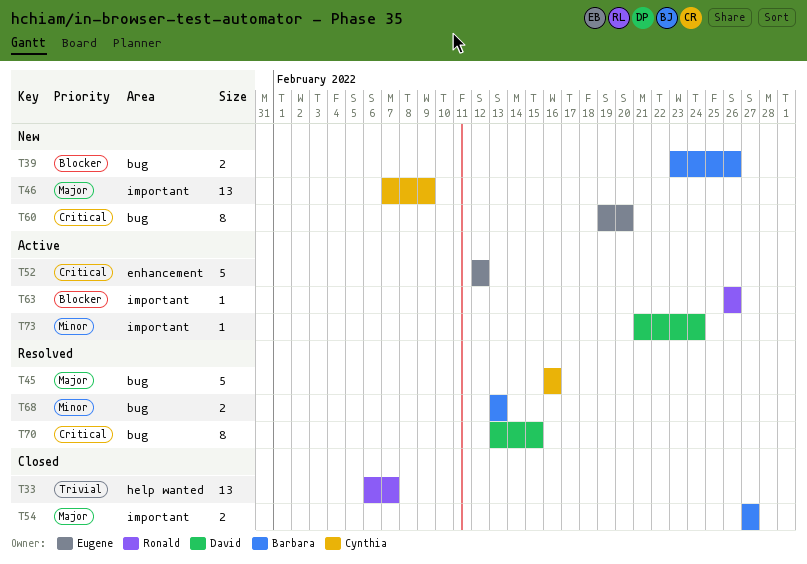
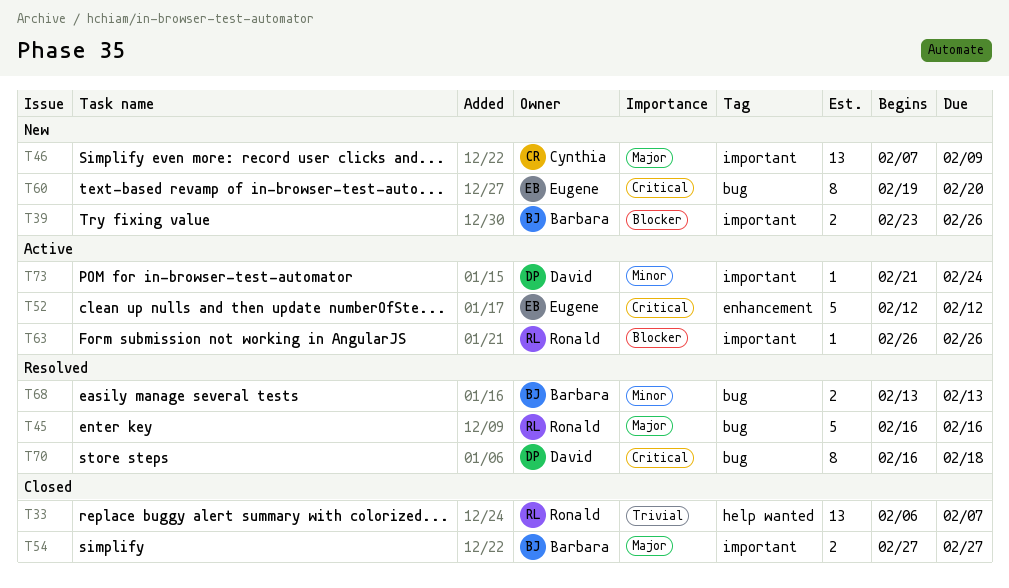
T39, label: bug -> important
T45, owner: Cynthia -> Ronald
T70, start: Feb 13 -> Feb 16
T70, due: Feb 15 -> Feb 18

